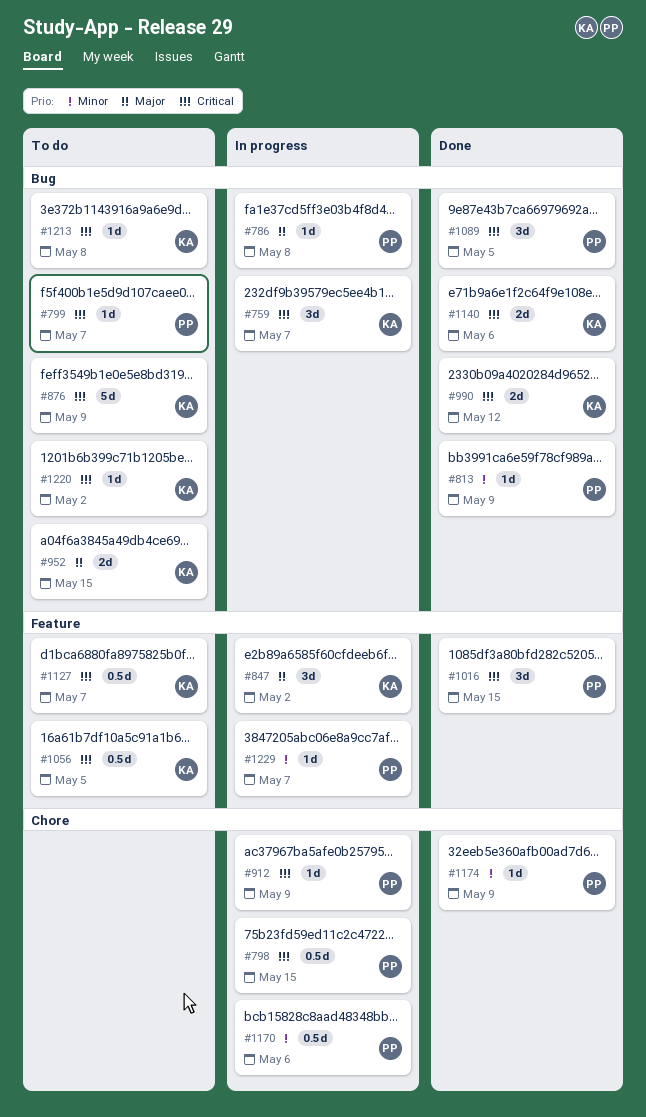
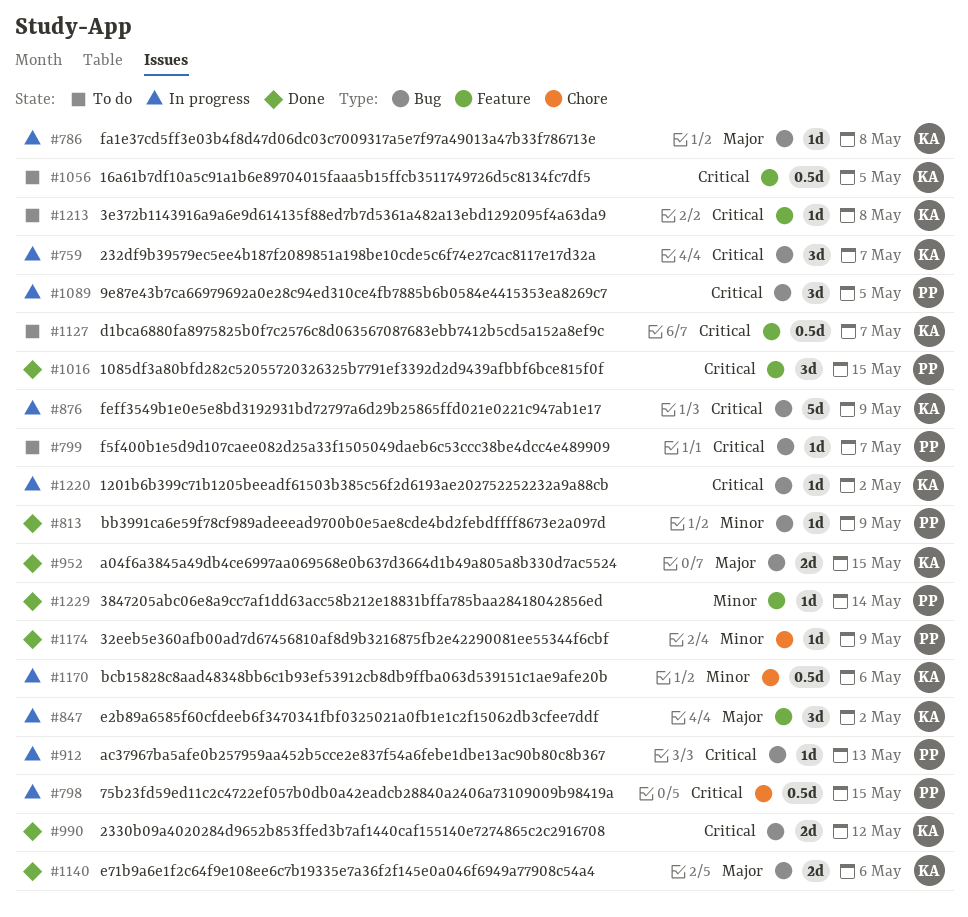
#786, owner: PP -> KA
#876, status: To do -> In progress
#912, label: Chore -> Bug
#912, due: May 9 -> May 13
#952, status: To do -> Done
#1089, status: Done -> In progress
#1140, priority: Critical -> Major
#1170, owner: PP -> KA
#1213, label: Bug -> Feature
#1220, status: To do -> In progress
#1229, status: In progress -> Done
#1229, due: May 7 -> May 14

